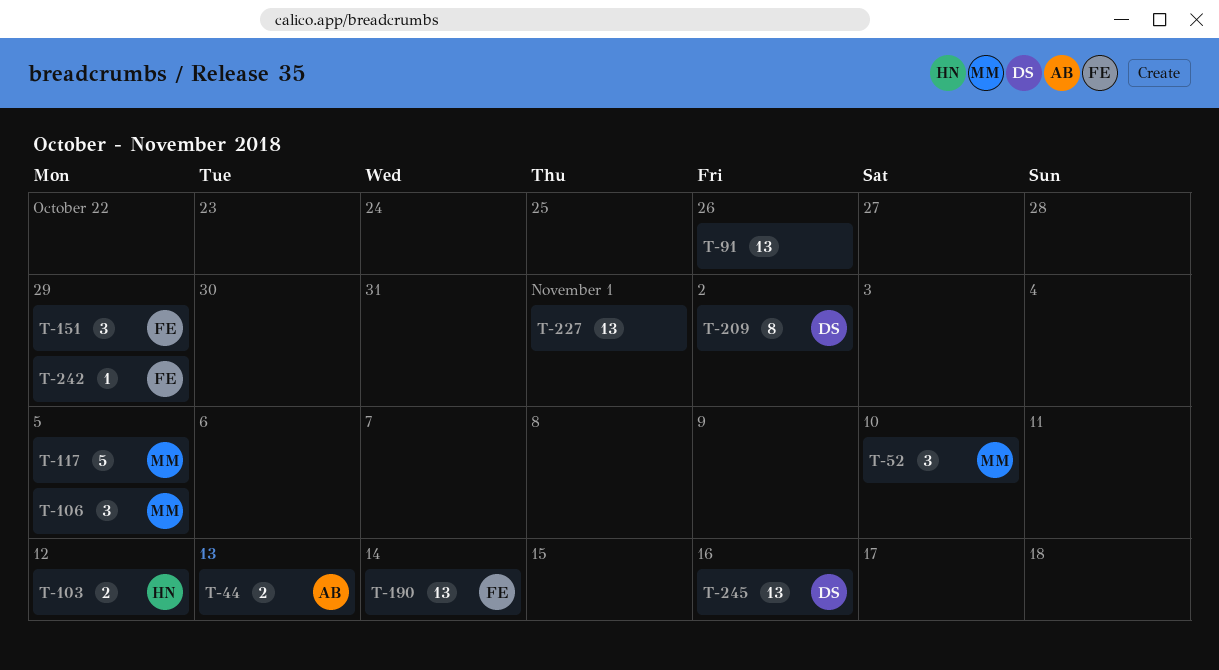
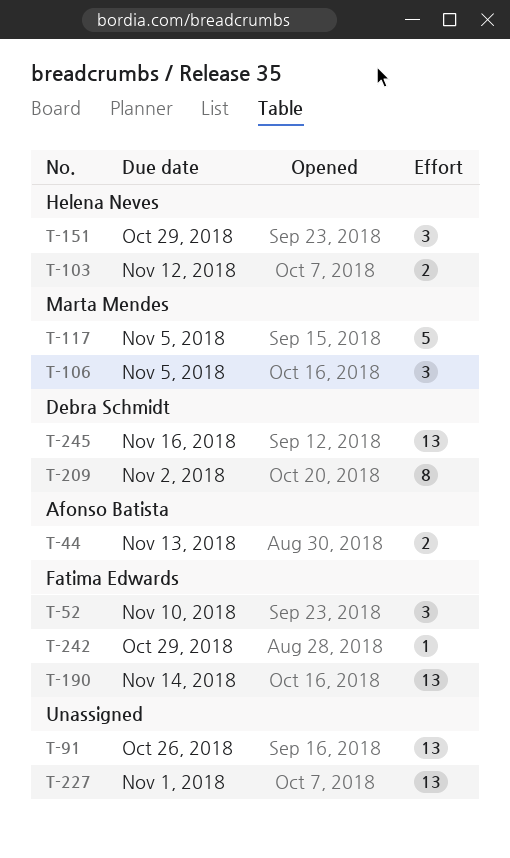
T-52, owner: Marta Mendes -> Fatima Edwards
T-151, owner: Fatima Edwards -> Helena Neves

